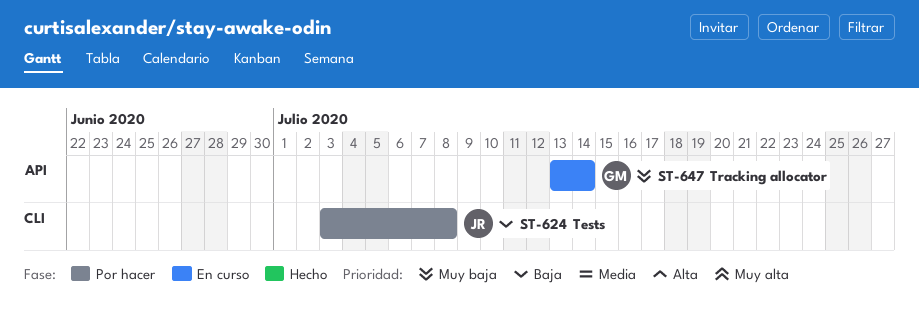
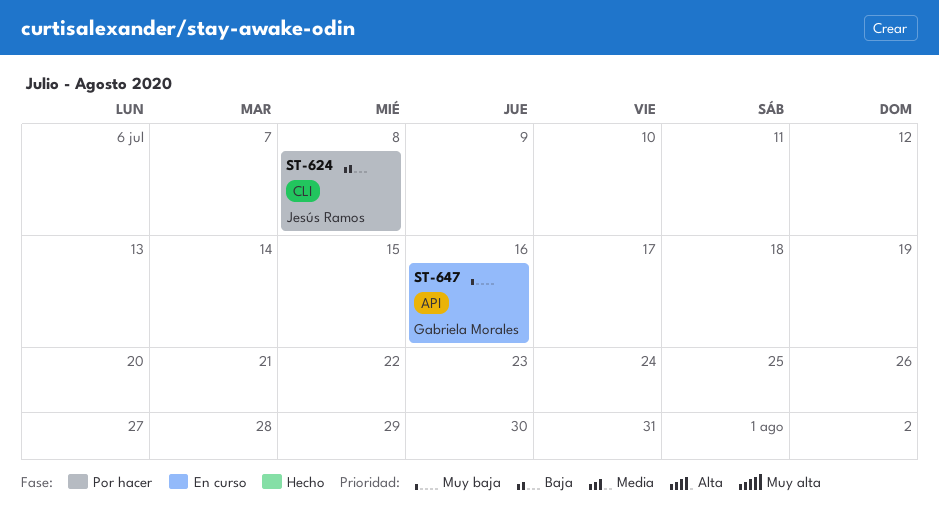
ST-647, due: Jul 14 -> Jul 16

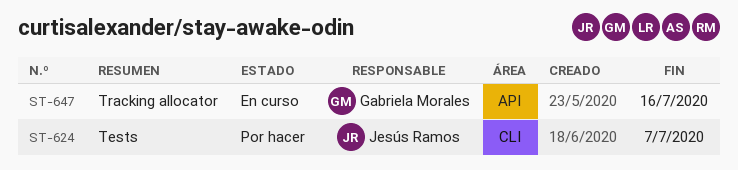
ST-624, due: Jul 8 -> Jul 7

